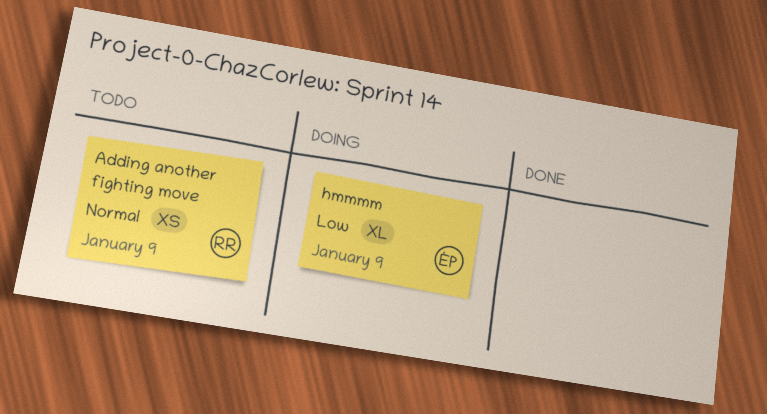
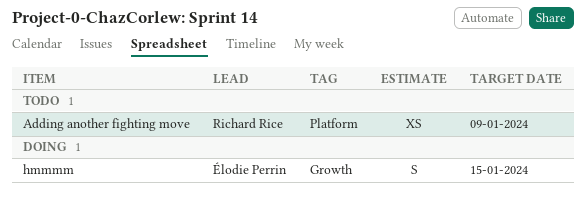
hmmmm, estimate: XL -> S
hmmmm, due: Jan 9 -> Jan 15

